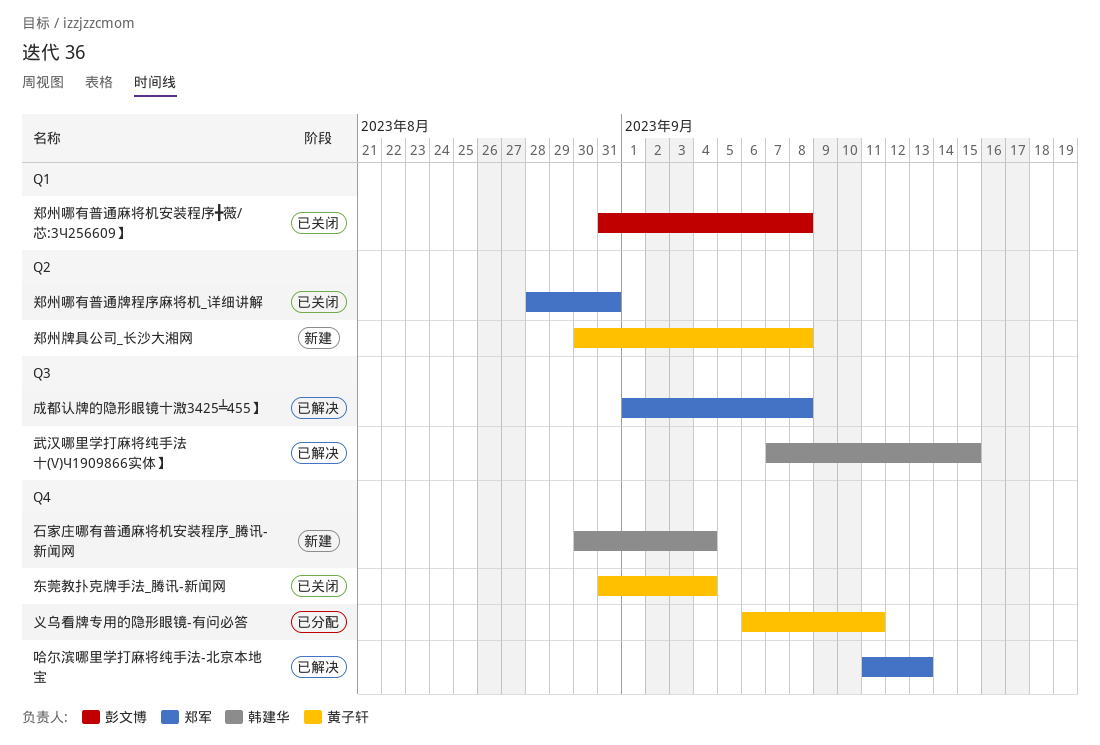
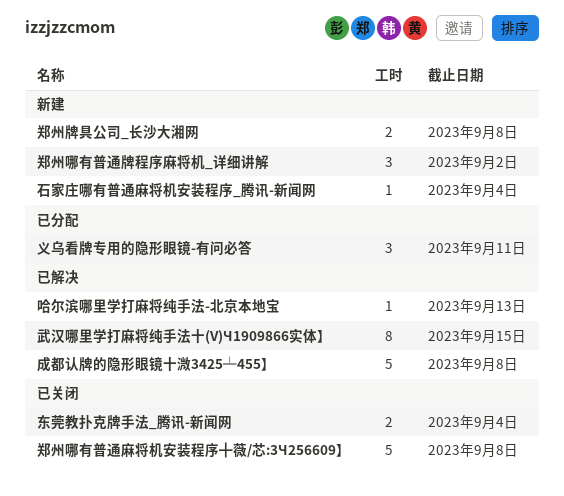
郑州哪有普通牌程序麻将机_详细讲解, status: 已关闭 -> 新建
郑州哪有普通牌程序麻将机_详细讲解, due: Aug 31 -> Sep 2

